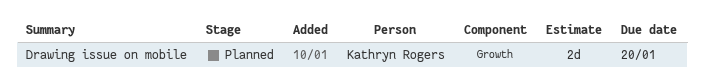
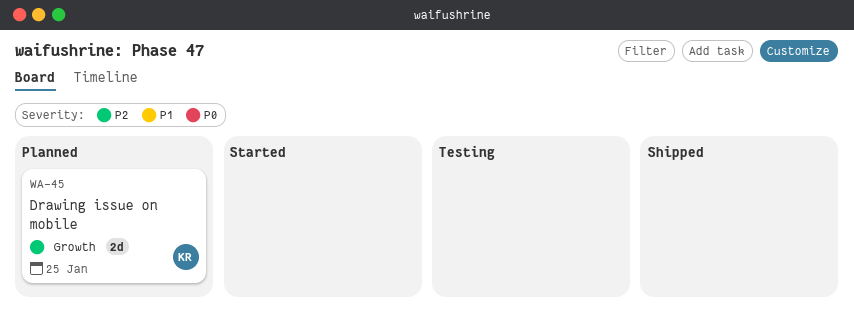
Drawing issue on mobile, due: Jan 20 -> Jan 25

